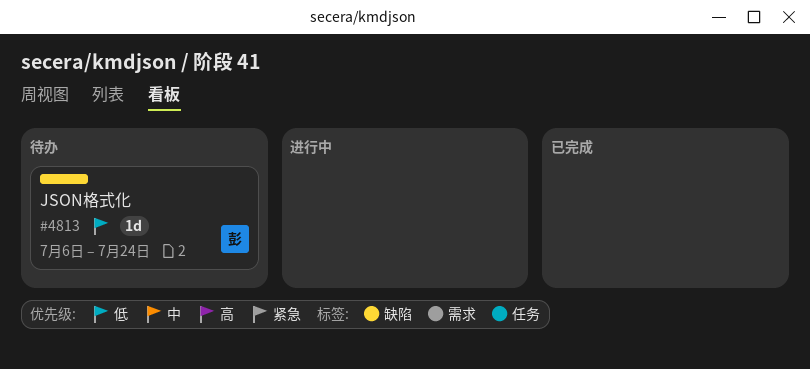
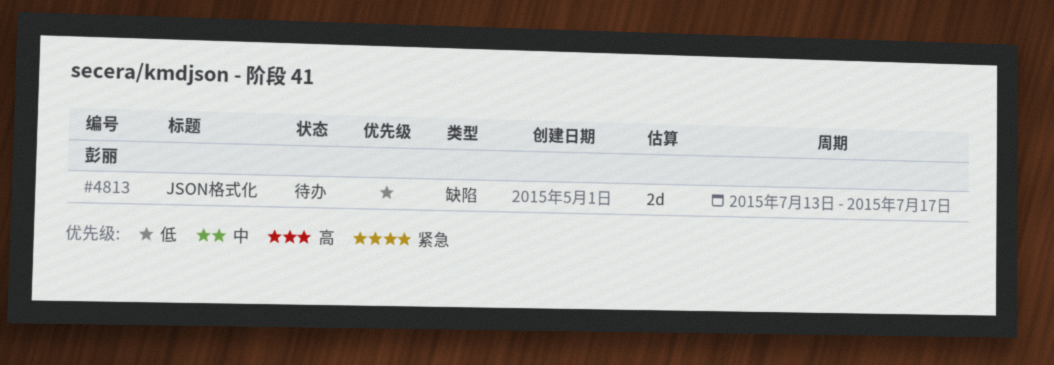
#4813, estimate: 1d -> 2d
#4813, start: Jul 6 -> Jul 13
#4813, due: Jul 24 -> Jul 17

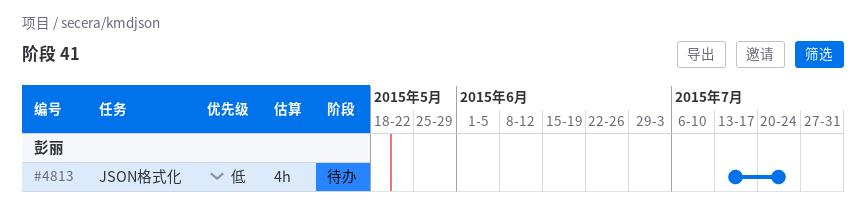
#4813, estimate: 2d -> 4h
#4813, due: Jul 17 -> Jul 24

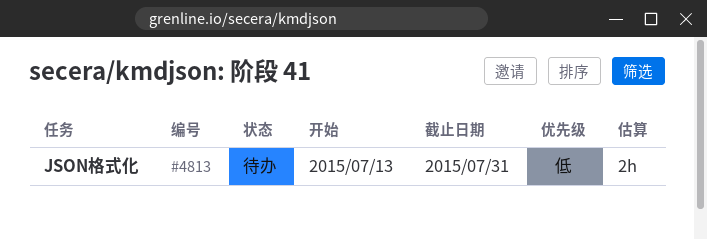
#4813, estimate: 4h -> 2h
#4813, due: Jul 24 -> Jul 31

